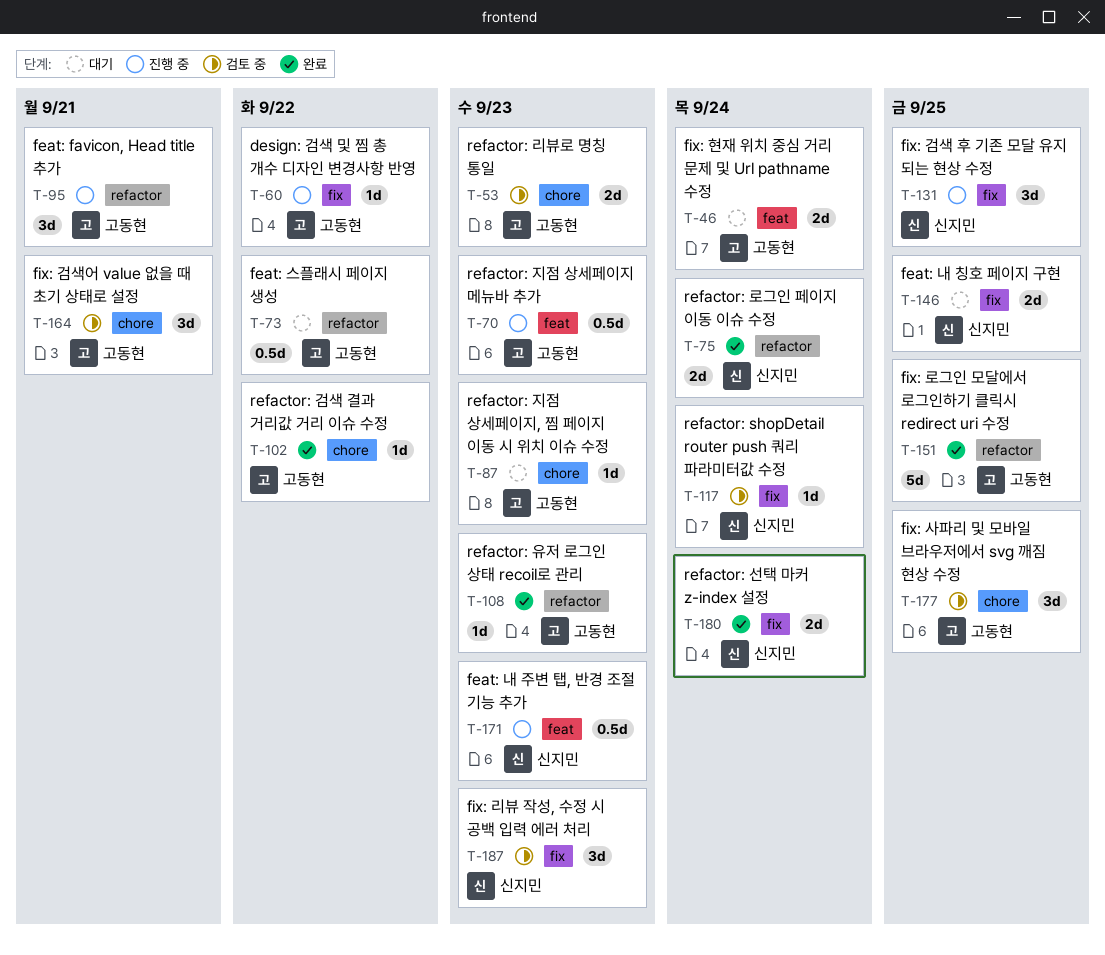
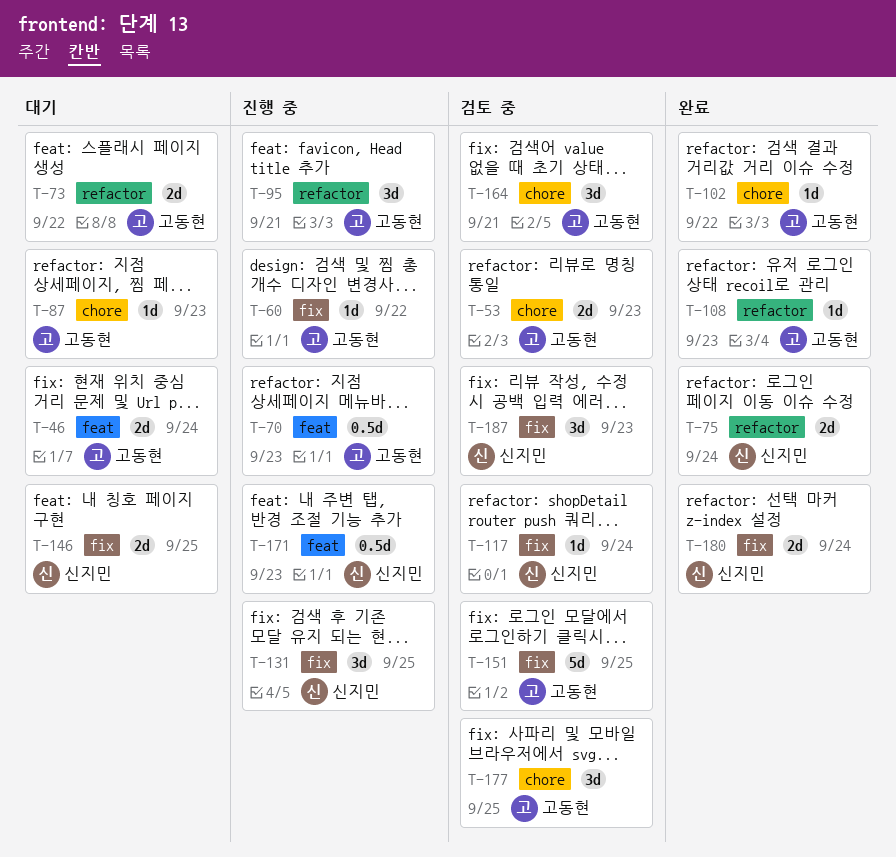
T-73, estimate: 0.5d -> 2d
T-151, status: 완료 -> 검토 중
T-151, label: refactor -> fix

